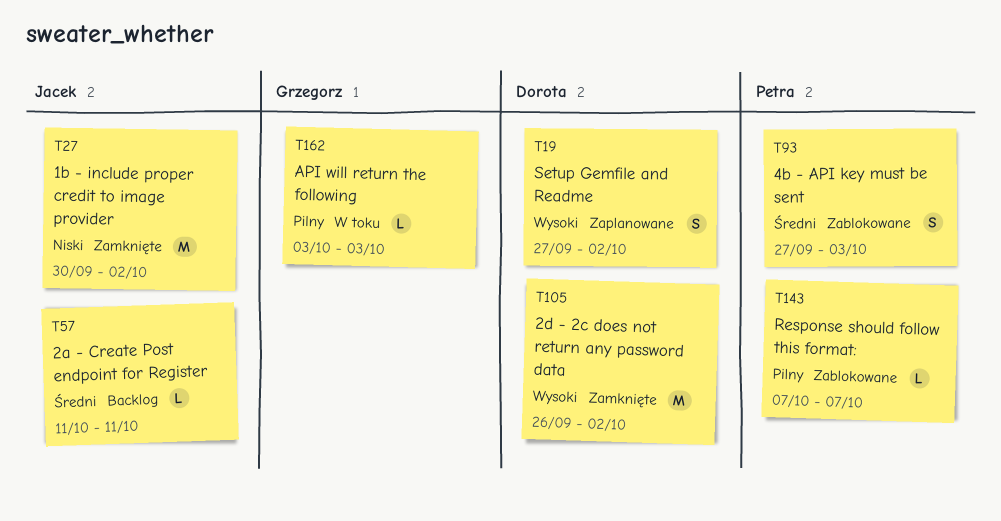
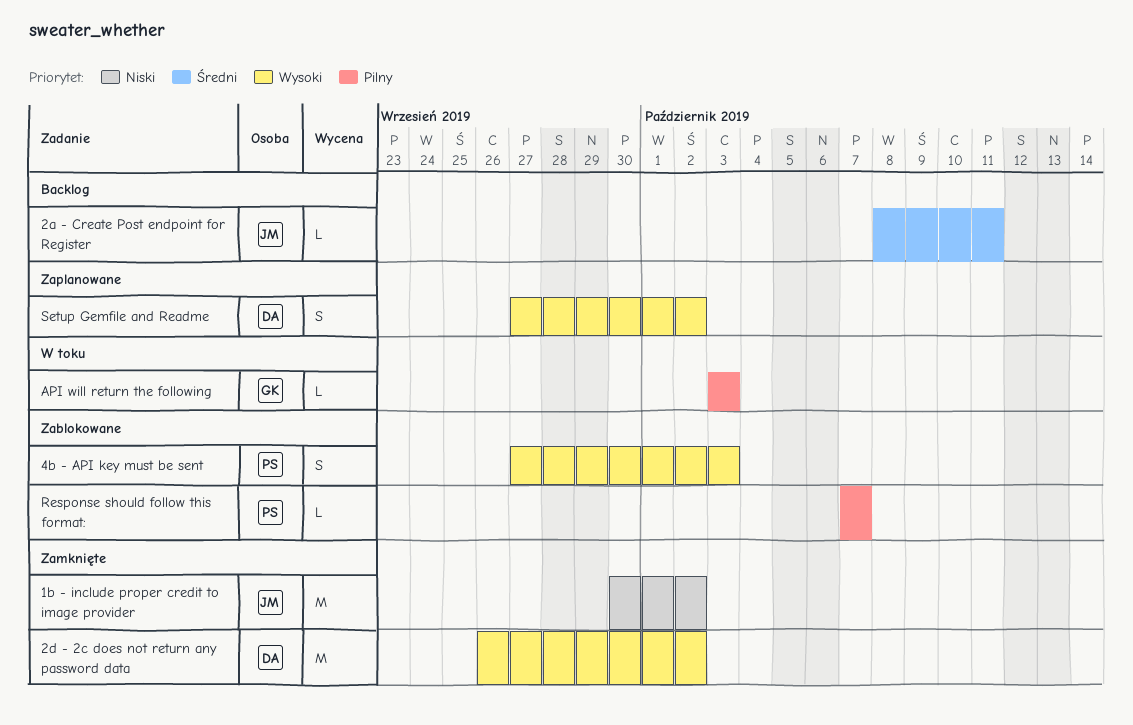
2a - Create Post endpoint for Register, start: Oct 11 -> Oct 8
4b - API key must be sent, priority: Średni -> Wysoki

